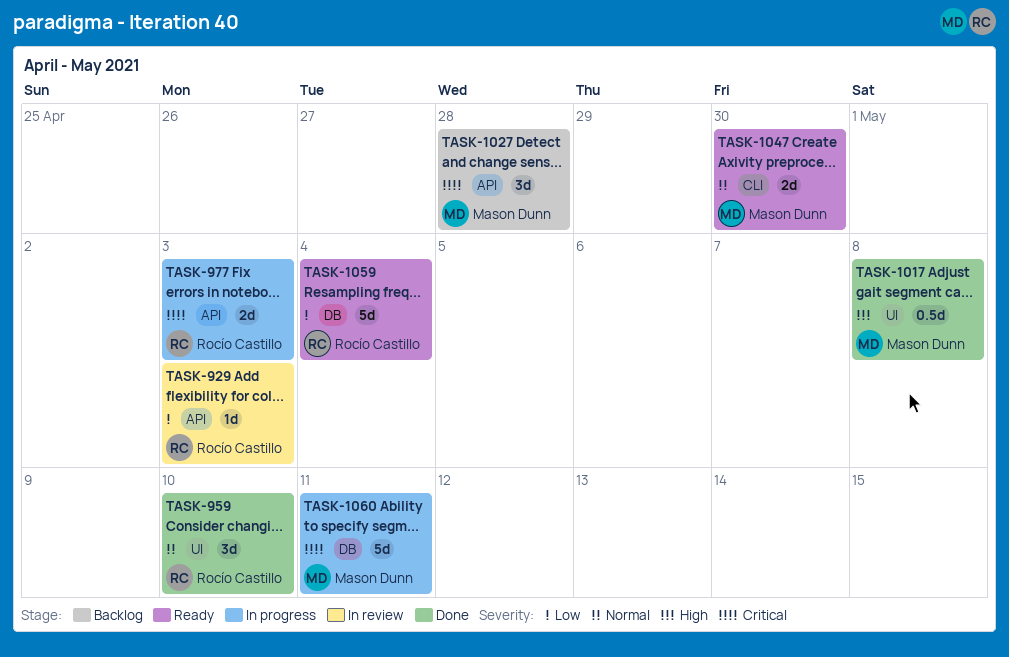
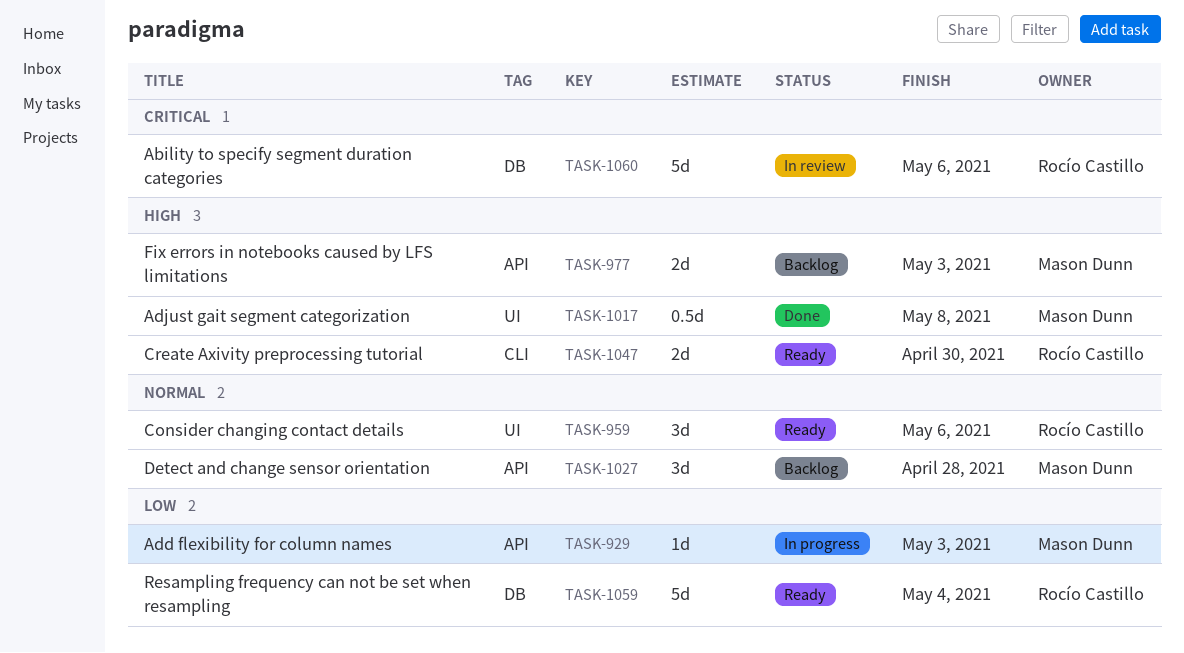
TASK-929, status: In review -> In progress
TASK-929, owner: Rocío Castillo -> Mason Dunn
TASK-959, status: Done -> Ready
TASK-959, due: May 10 -> May 6
TASK-977, status: In progress -> Backlog
TASK-977, owner: Rocío Castillo -> Mason Dunn
TASK-977, priority: Critical -> High
TASK-1027, priority: Critical -> Normal
TASK-1047, owner: Mason Dunn -> Rocío Castillo
TASK-1047, priority: Normal -> High
TASK-1060, status: In progress -> In review
TASK-1060, owner: Mason Dunn -> Rocío Castillo
TASK-1060, due: May 11 -> May 6

